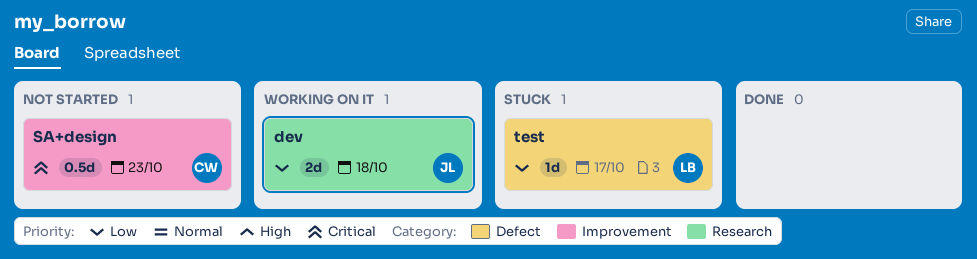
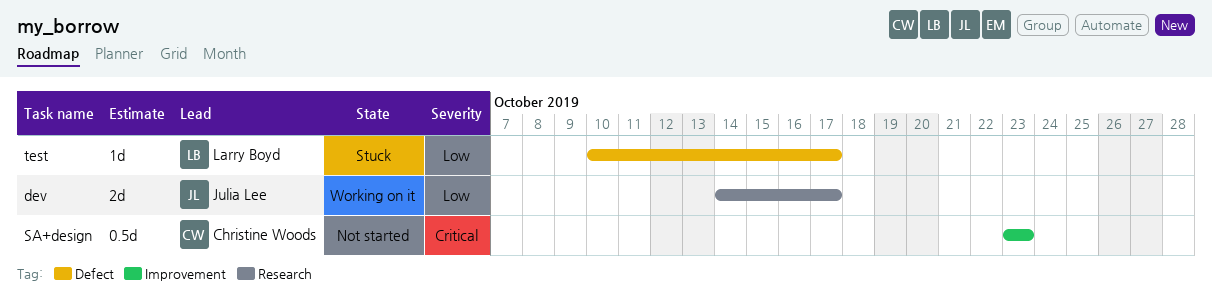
dev, due: Oct 18 -> Oct 17

